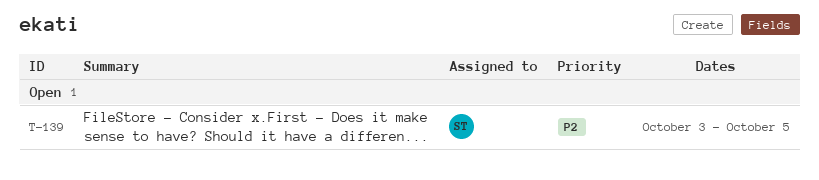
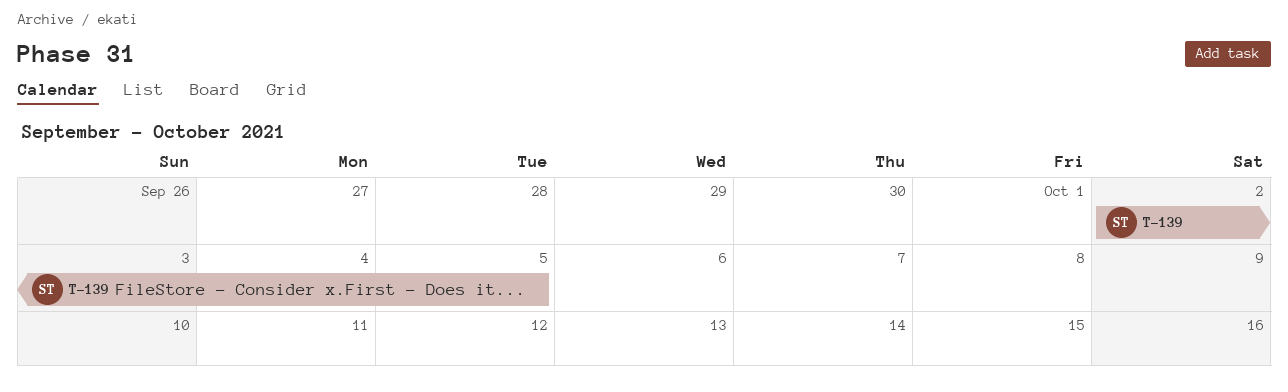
T-139, start: Oct 3 -> Oct 2

